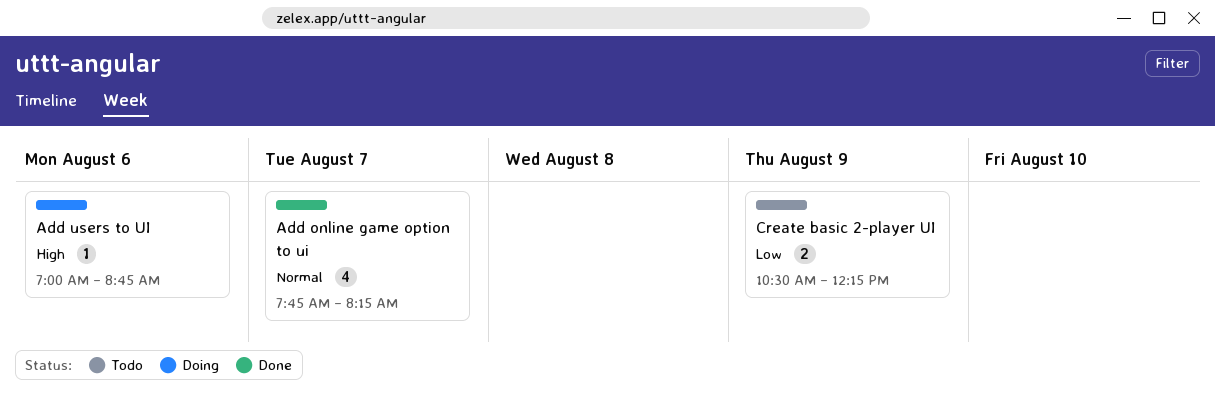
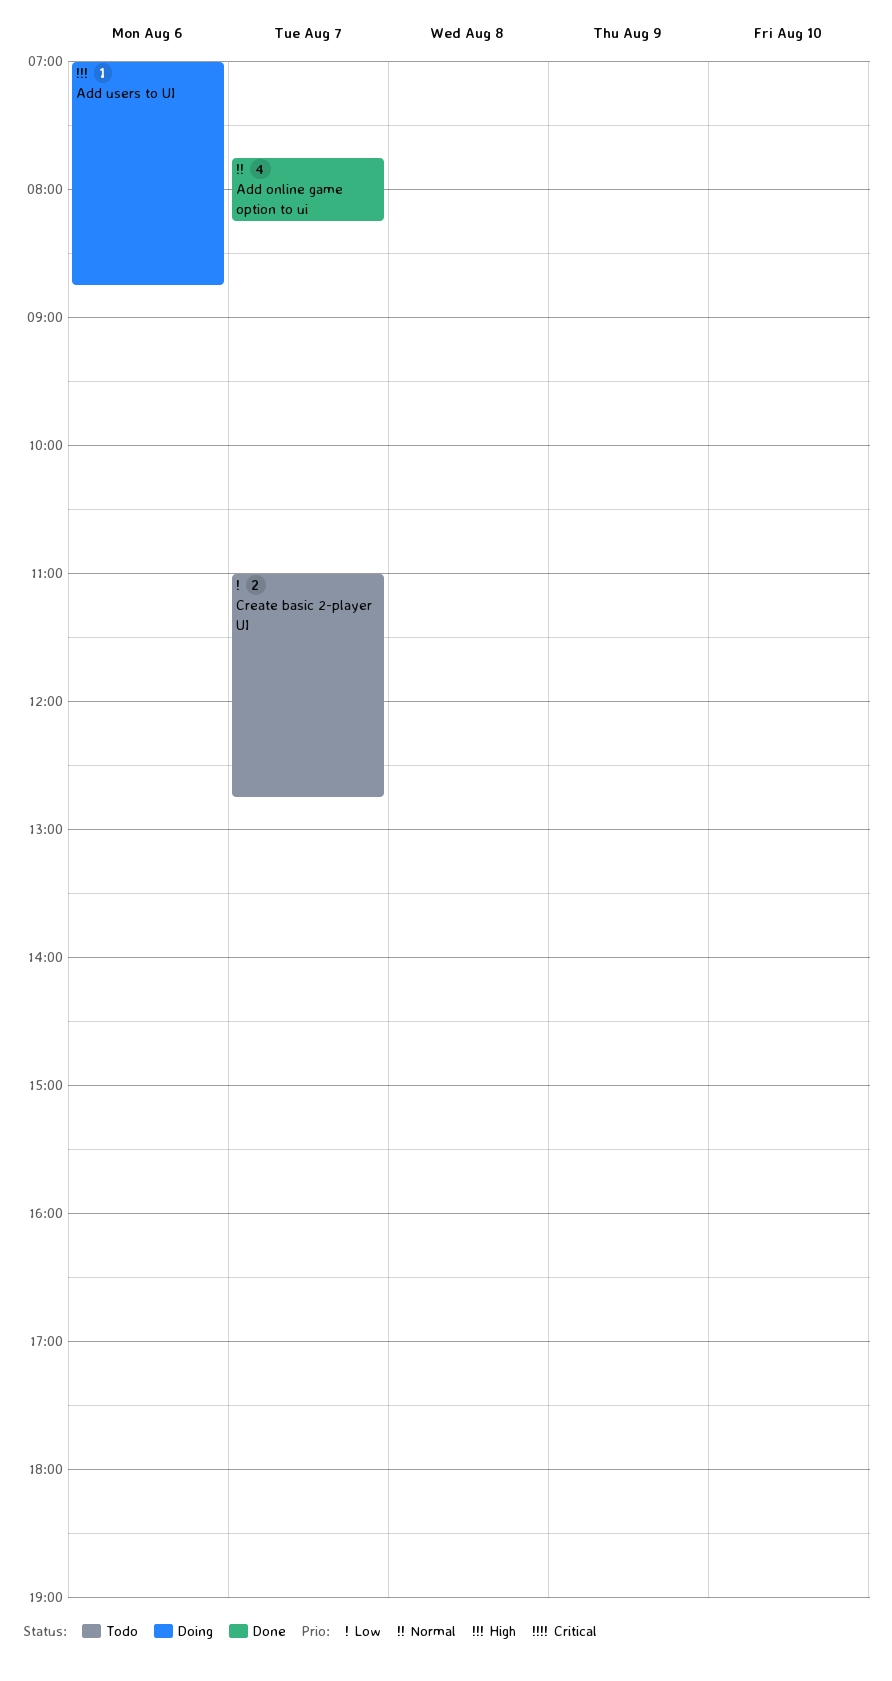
Create basic 2-player UI, day: Aug 9 -> Aug 7
Create basic 2-player UI, begins: 10:30 -> 11:00
Create basic 2-player UI, ends: 12:15 -> 12:45

